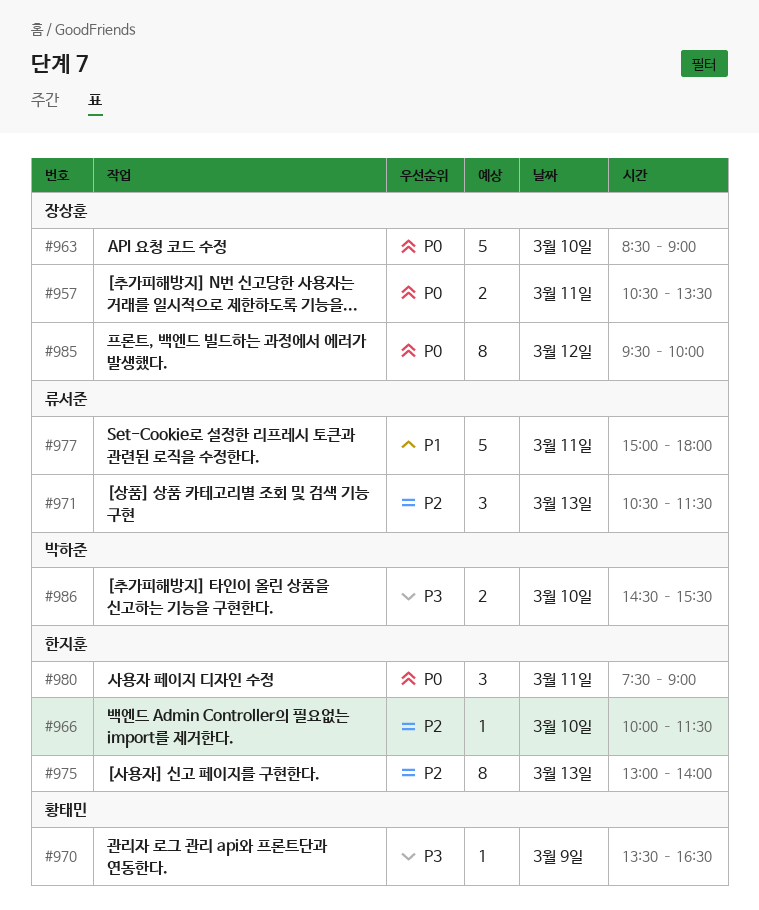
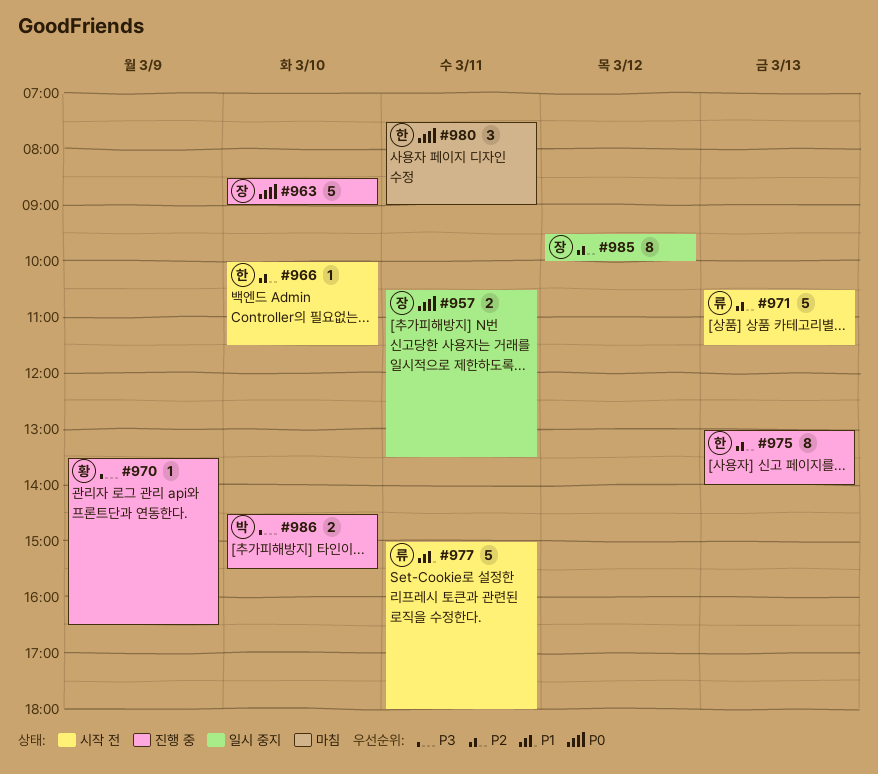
#971, estimate: 3 -> 5
#985, priority: P0 -> P2

